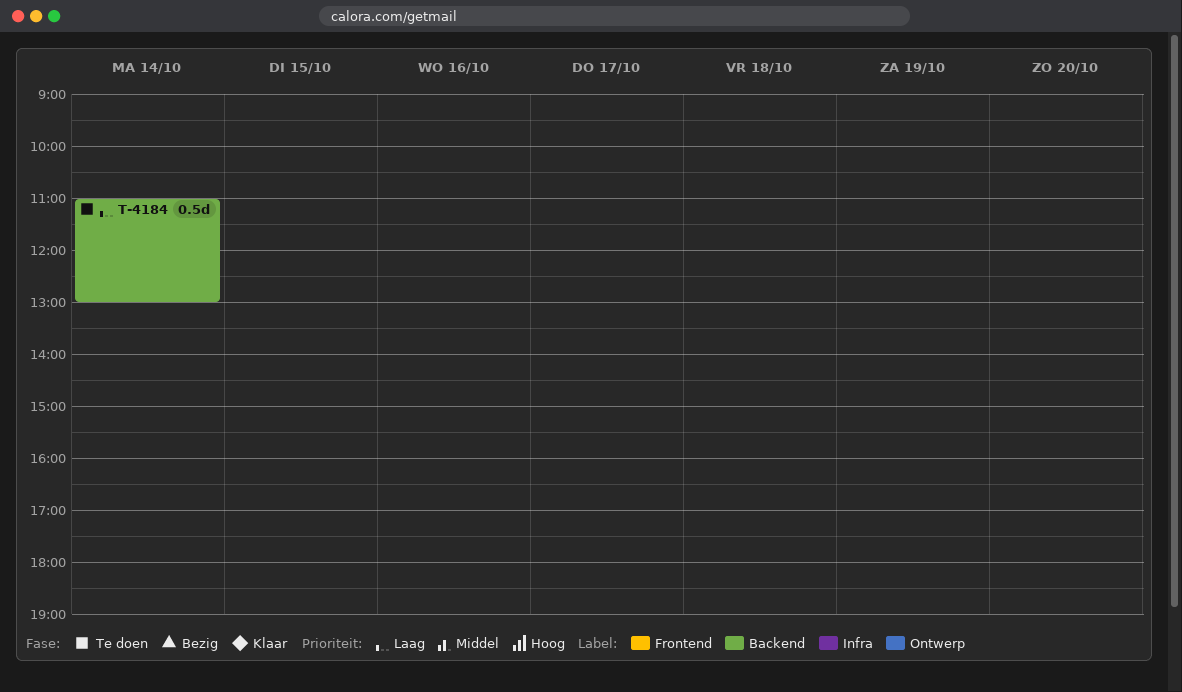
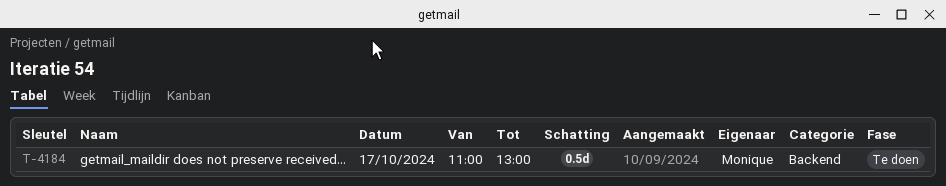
T-4184, day: Oct 14 -> Oct 17

